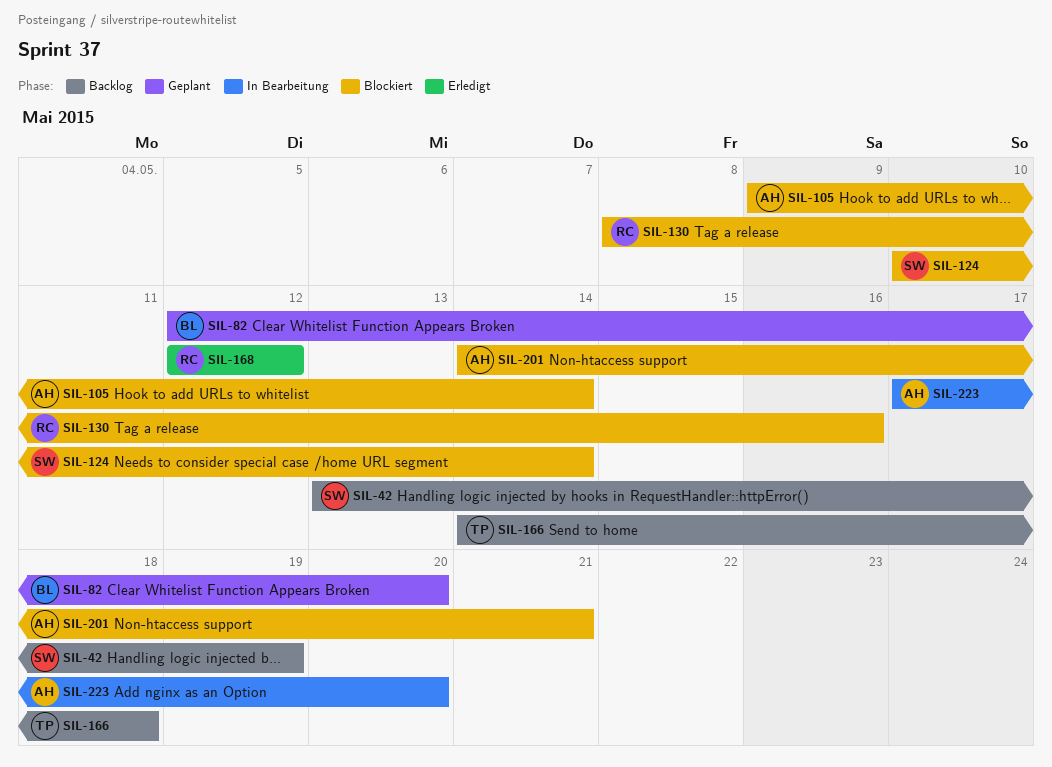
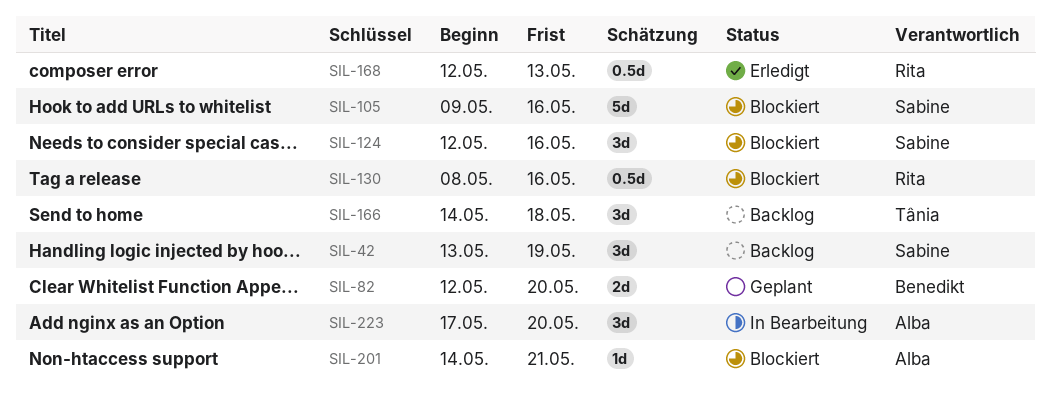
SIL-105, owner: Alba -> Sabine
SIL-105, due: May 14 -> May 16
SIL-124, start: May 10 -> May 12
SIL-124, due: May 14 -> May 16
SIL-168, due: May 12 -> May 13

